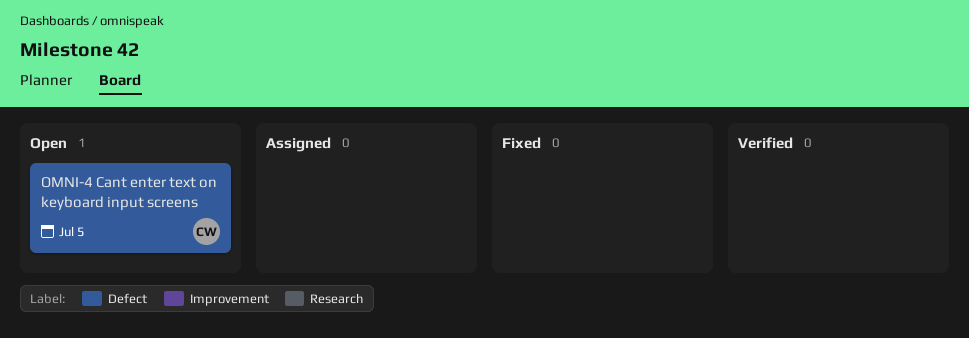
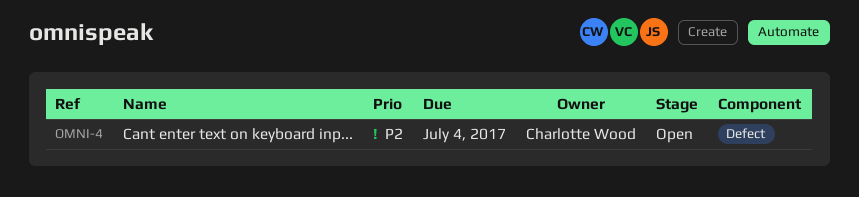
OMNI-4, due: Jul 5 -> Jul 4

